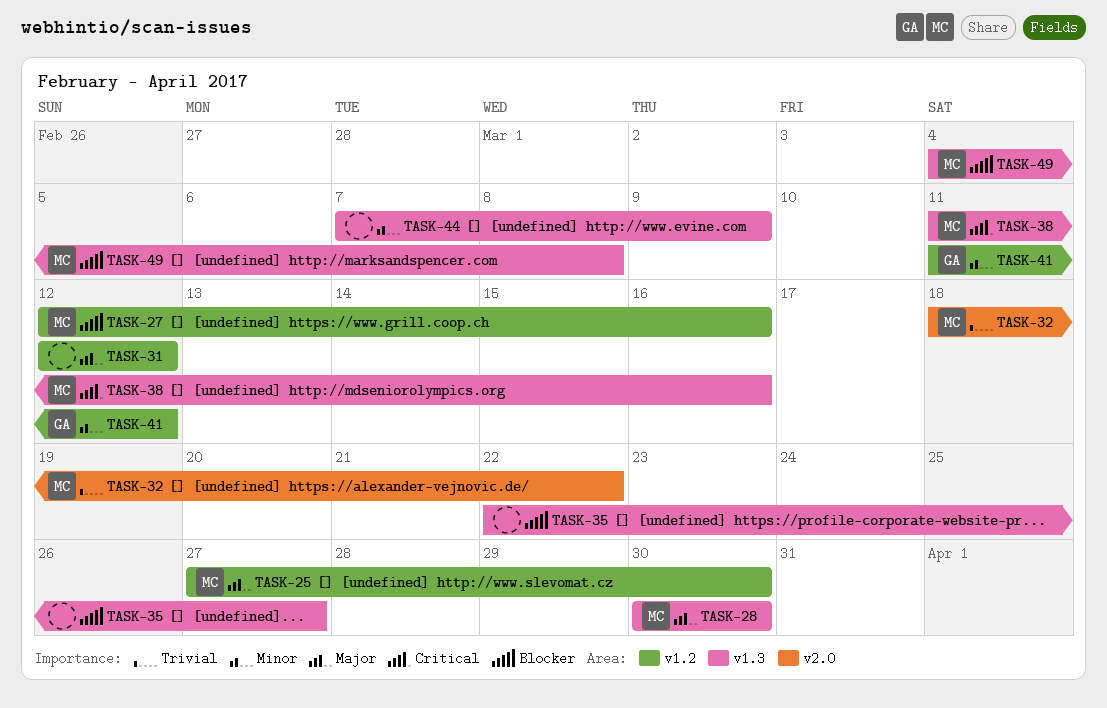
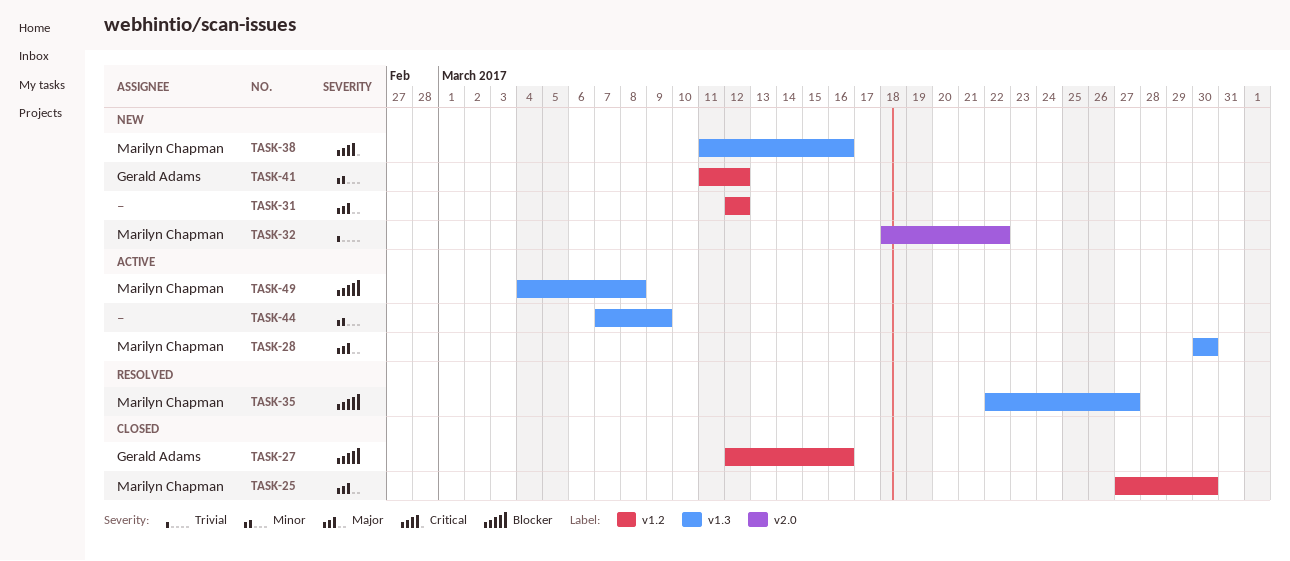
TASK-27, owner: Marilyn Chapman -> Gerald Adams
TASK-35, owner: none -> Marilyn Chapman

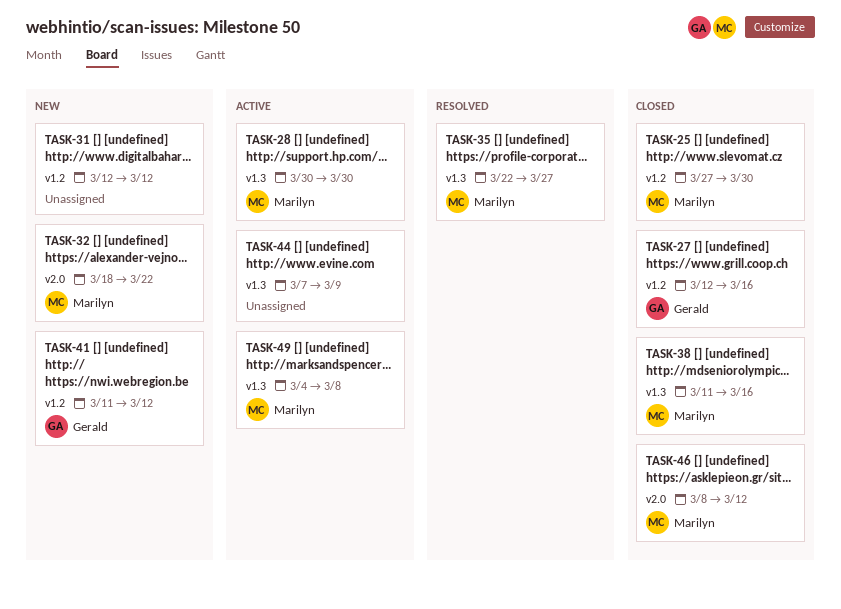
TASK-38, status: New -> Closed
TASK-46: none -> present

